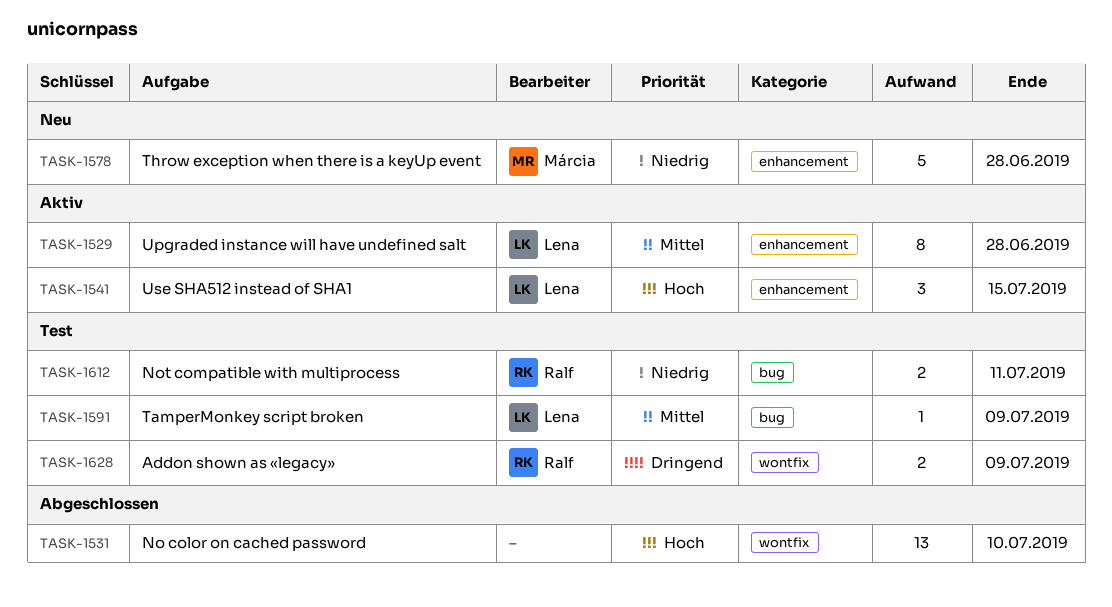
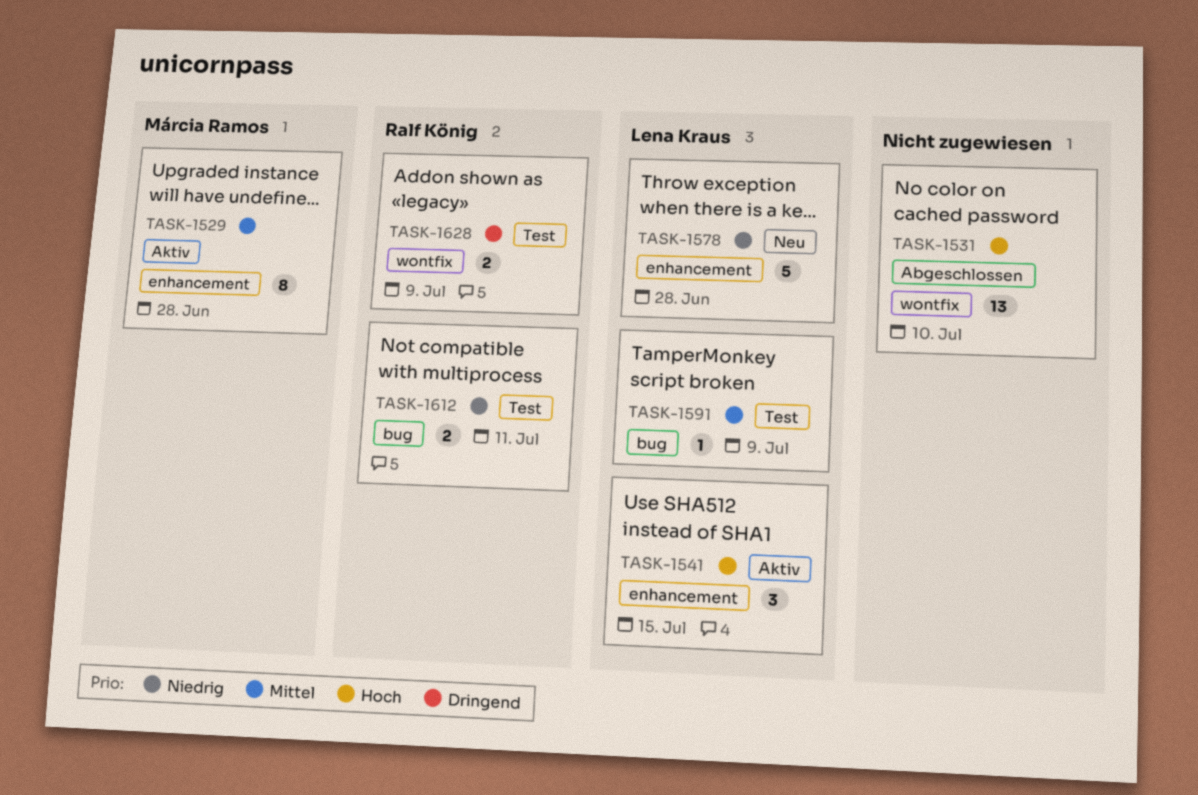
TASK-1529, owner: Lena Kraus -> Márcia Ramos
TASK-1578, owner: Márcia Ramos -> Lena Kraus

